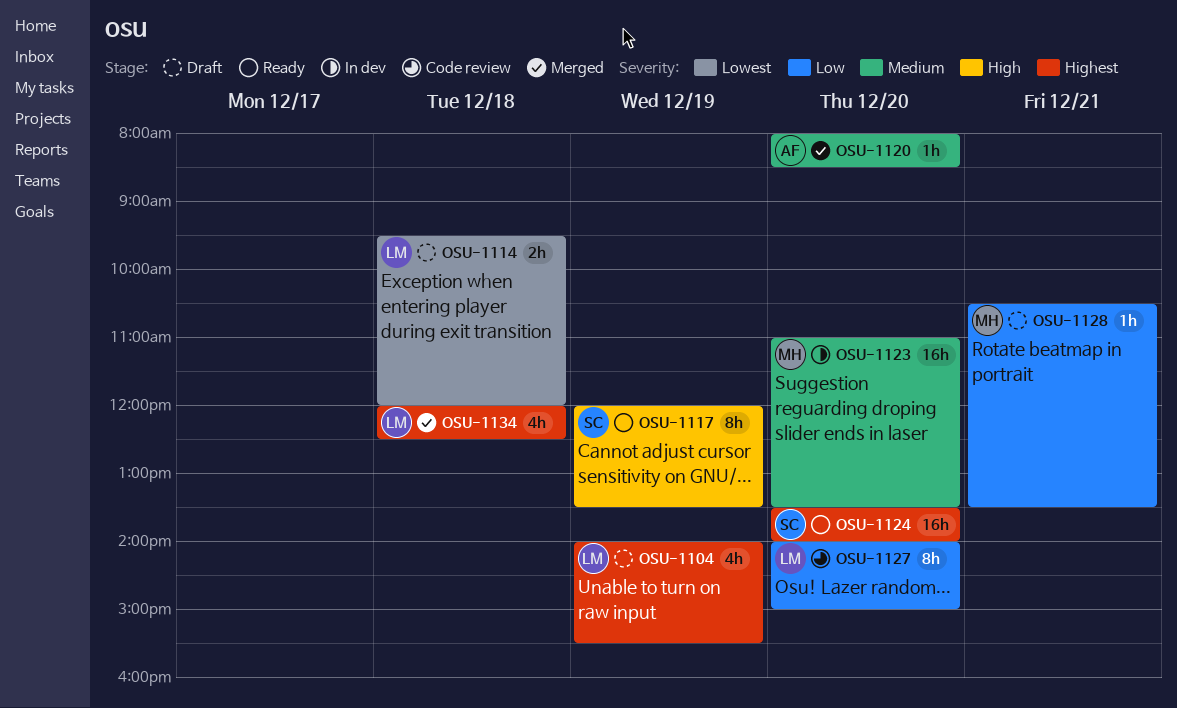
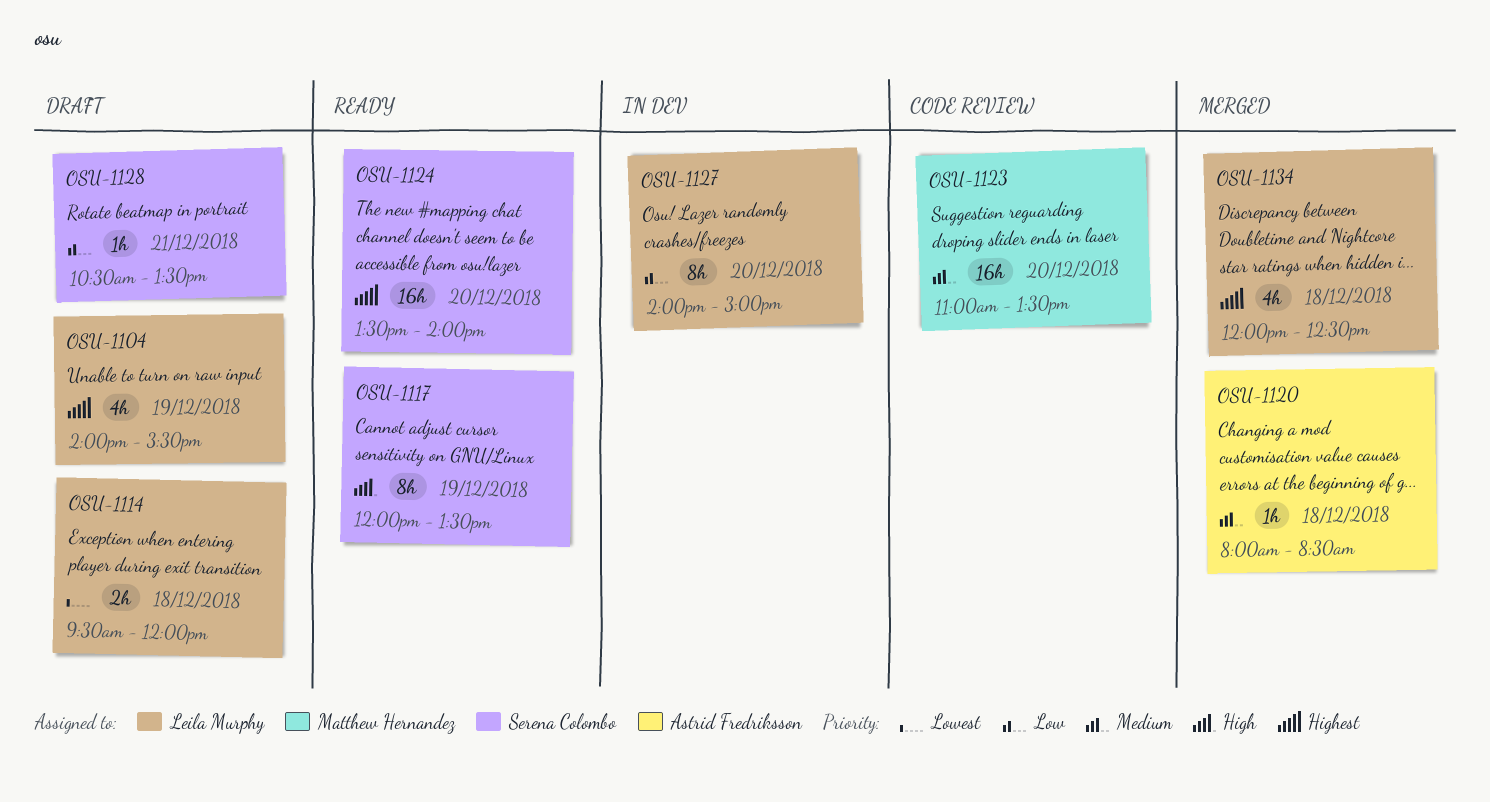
OSU-1120, day: Dec 20 -> Dec 18
OSU-1123, status: In dev -> Code review
OSU-1127, status: Code review -> In dev
OSU-1128, owner: Matthew Hernandez -> Serena Colombo

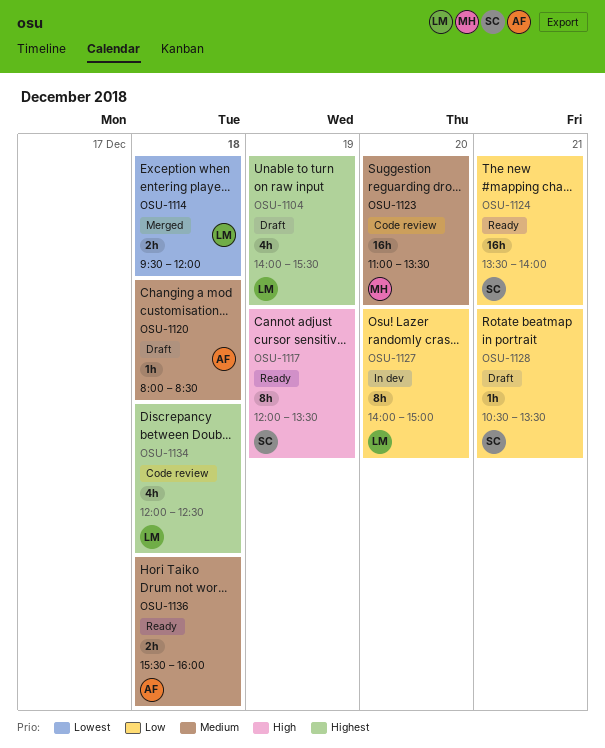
OSU-1114, status: Draft -> Merged
OSU-1120, status: Merged -> Draft
OSU-1124, priority: Highest -> Low
OSU-1124, day: Dec 20 -> Dec 21
OSU-1134, status: Merged -> Code review
OSU-1136: none -> present

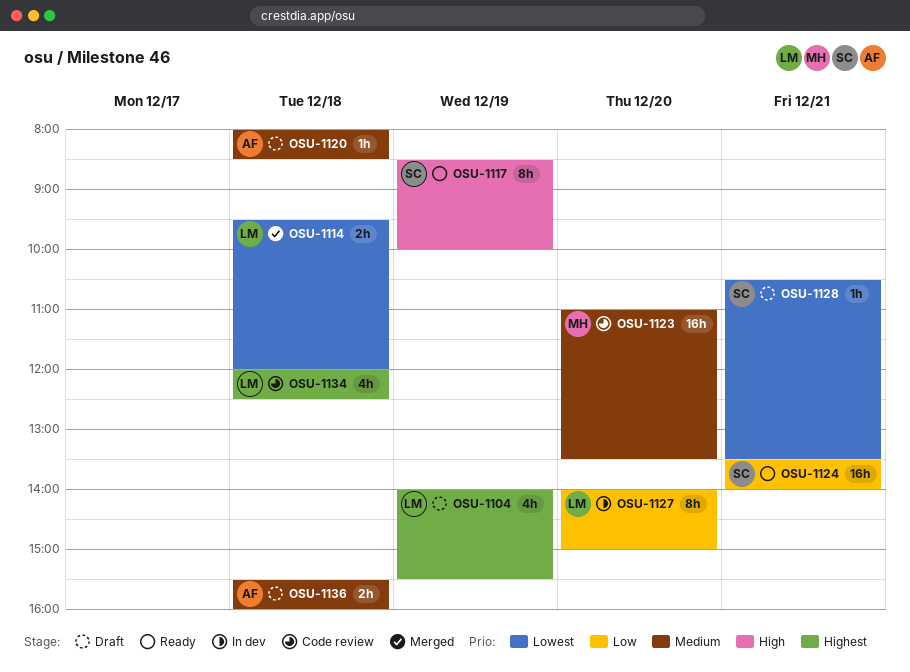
OSU-1117, begins: 12:00 -> 08:30
OSU-1117, ends: 13:30 -> 10:00
OSU-1128, priority: Low -> Lowest
OSU-1136, status: Ready -> Draft

